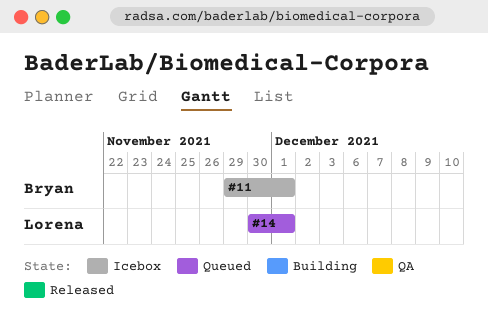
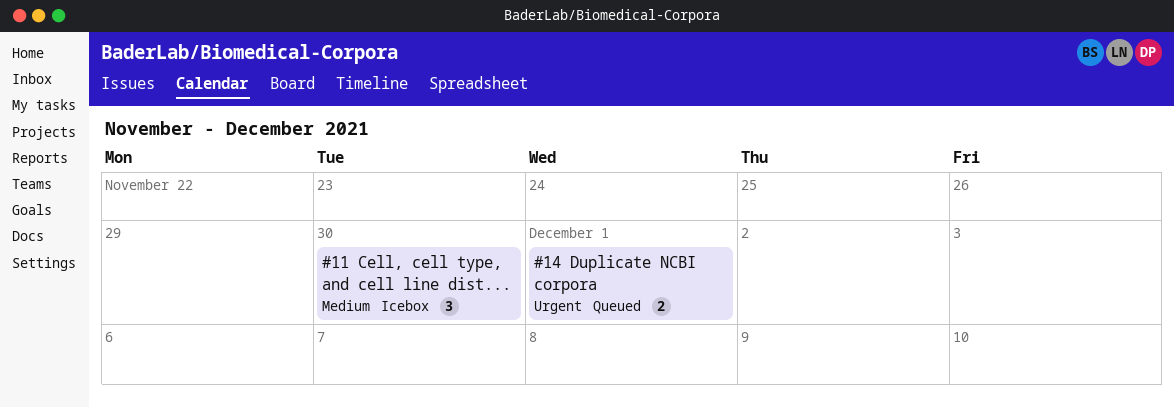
#11, due: Dec 1 -> Nov 30

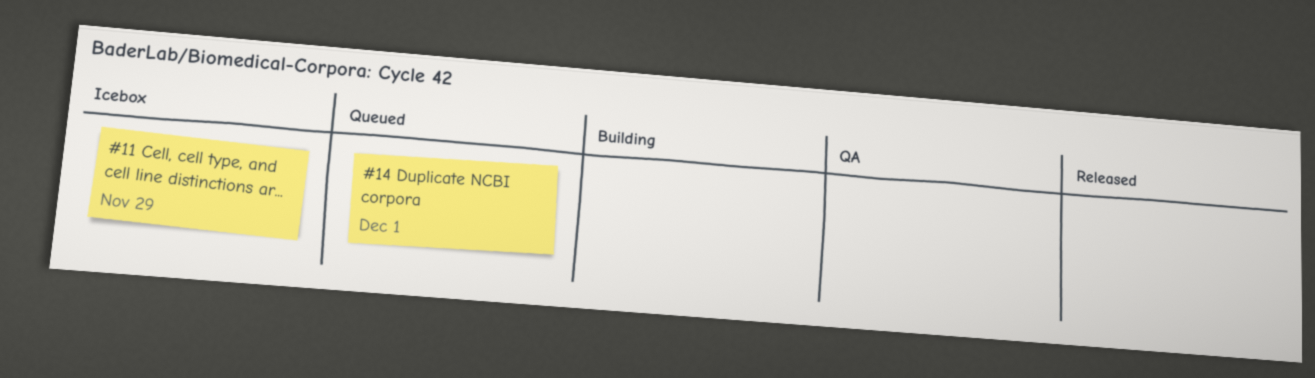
#11, due: Nov 30 -> Nov 29

